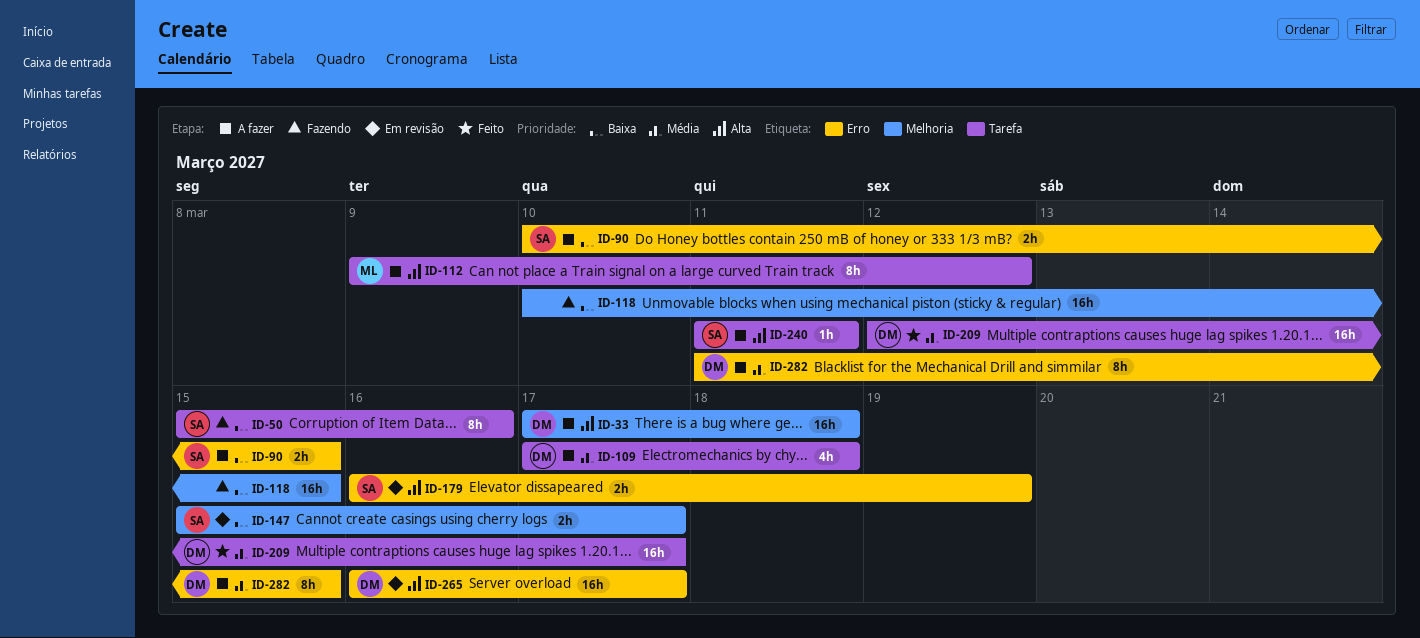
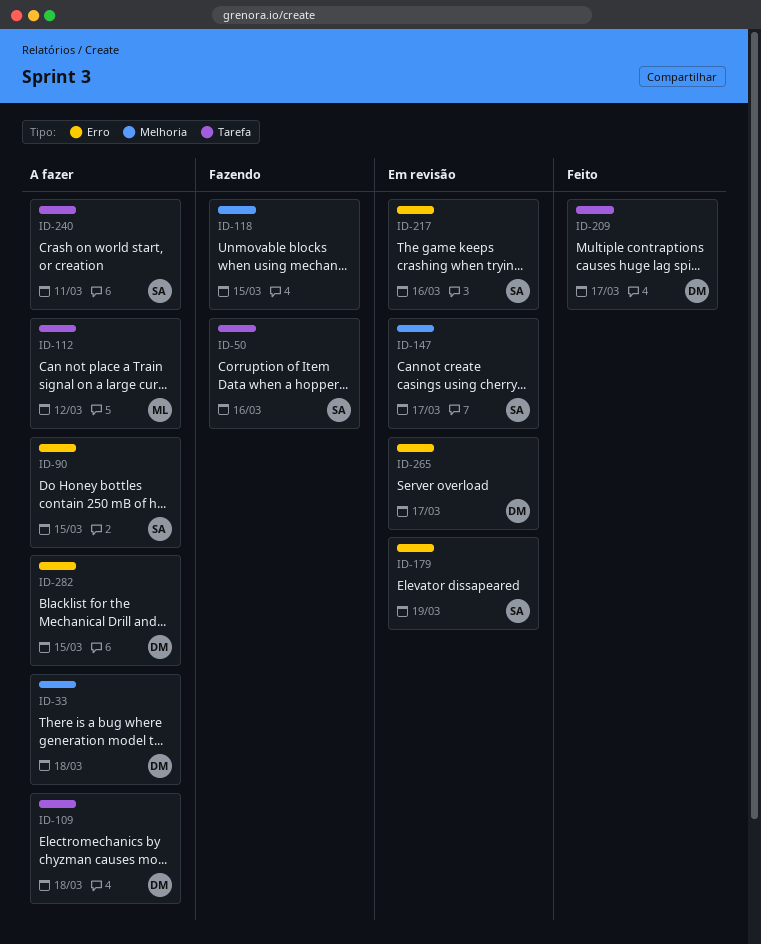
ID-217: none -> present

